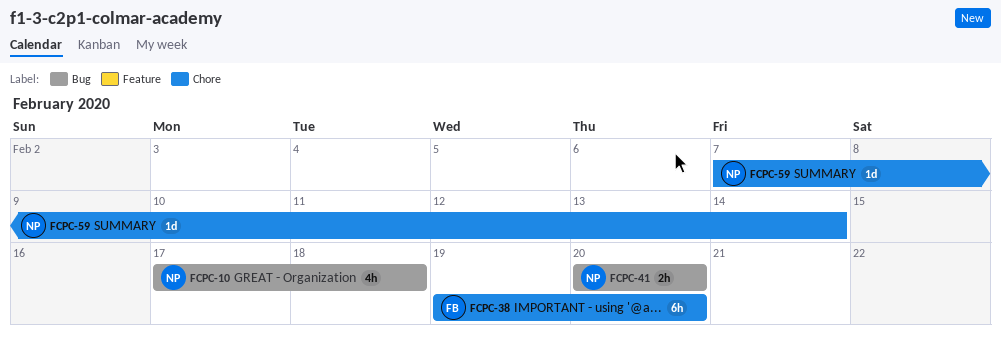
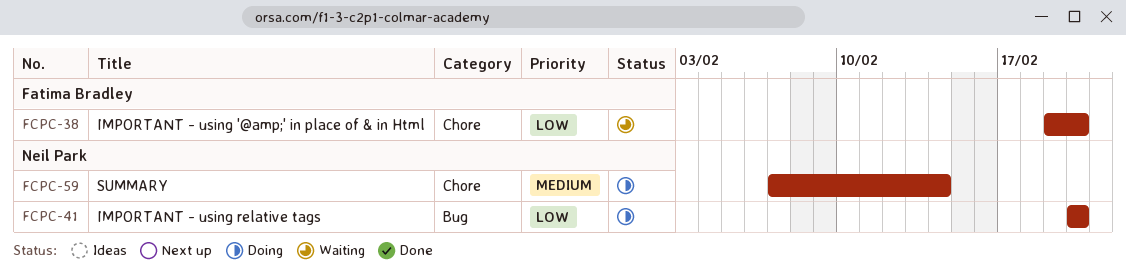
FCPC-10: present -> none

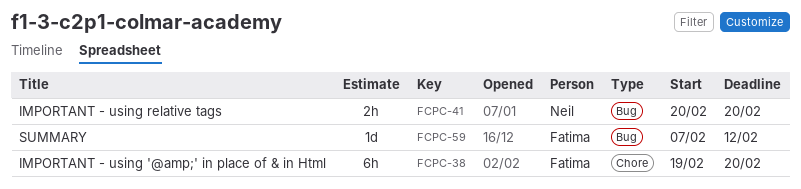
FCPC-59, owner: Neil Park -> Fatima Bradley
FCPC-59, label: Chore -> Bug
FCPC-59, due: Feb 14 -> Feb 12

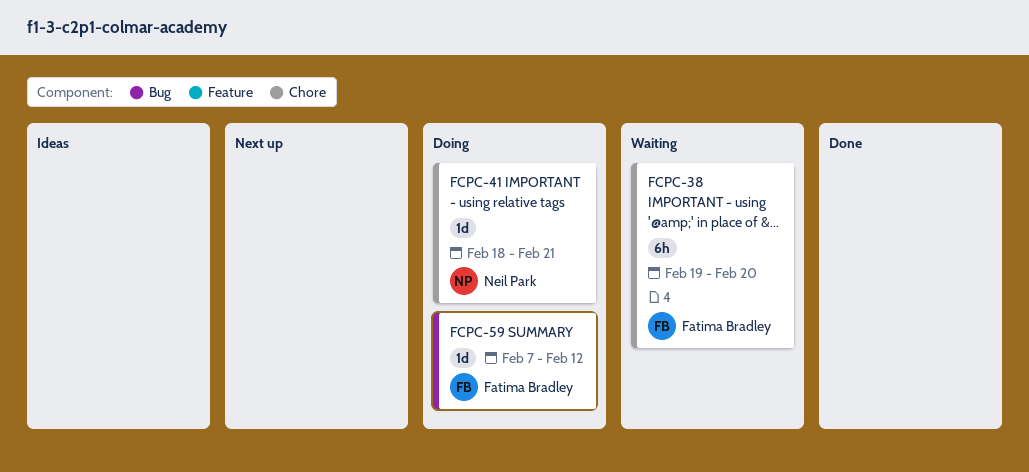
FCPC-41, label: Bug -> Chore
FCPC-41, estimate: 2h -> 1d
FCPC-41, start: Feb 20 -> Feb 18
FCPC-41, due: Feb 20 -> Feb 21

